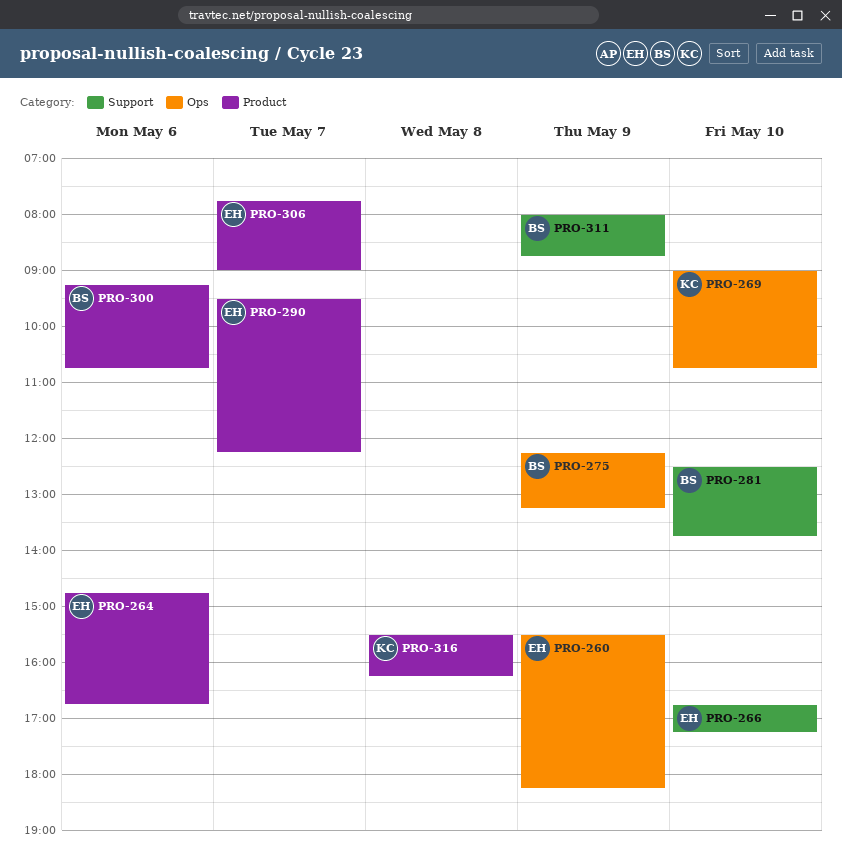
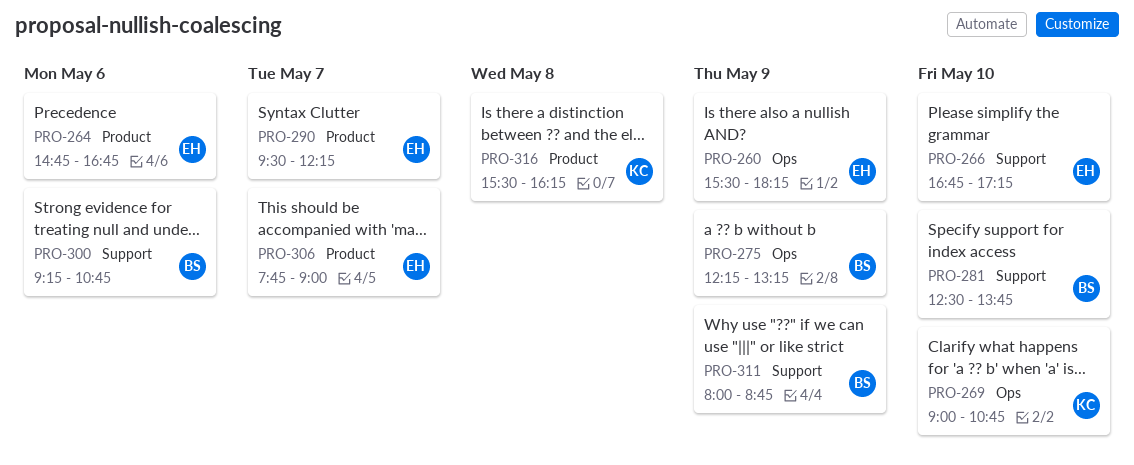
PRO-300, label: Product -> Support

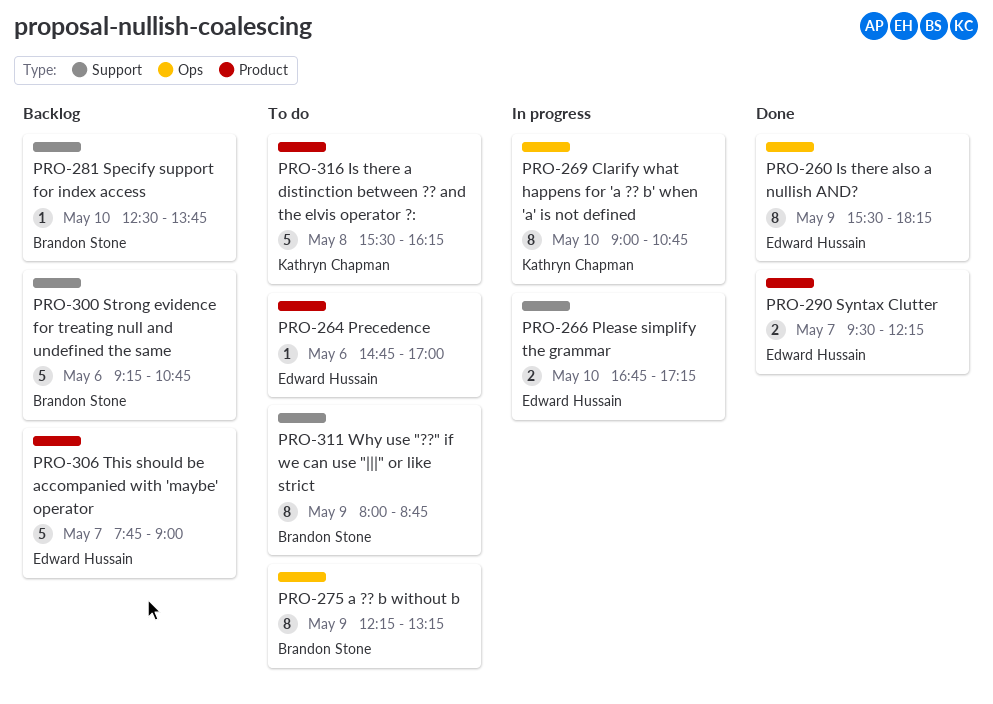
PRO-264, ends: 16:45 -> 17:00

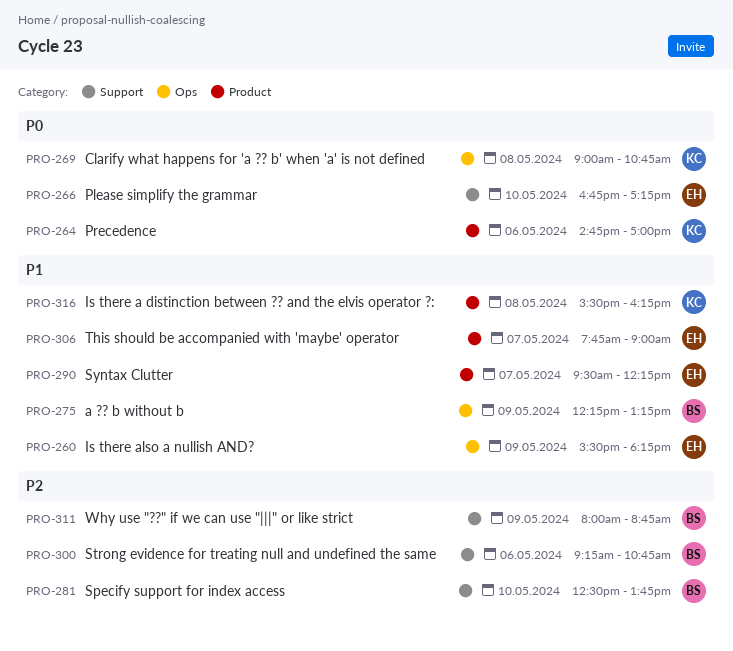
PRO-264, owner: Edward Hussain -> Kathryn Chapman
PRO-269, day: May 10 -> May 8

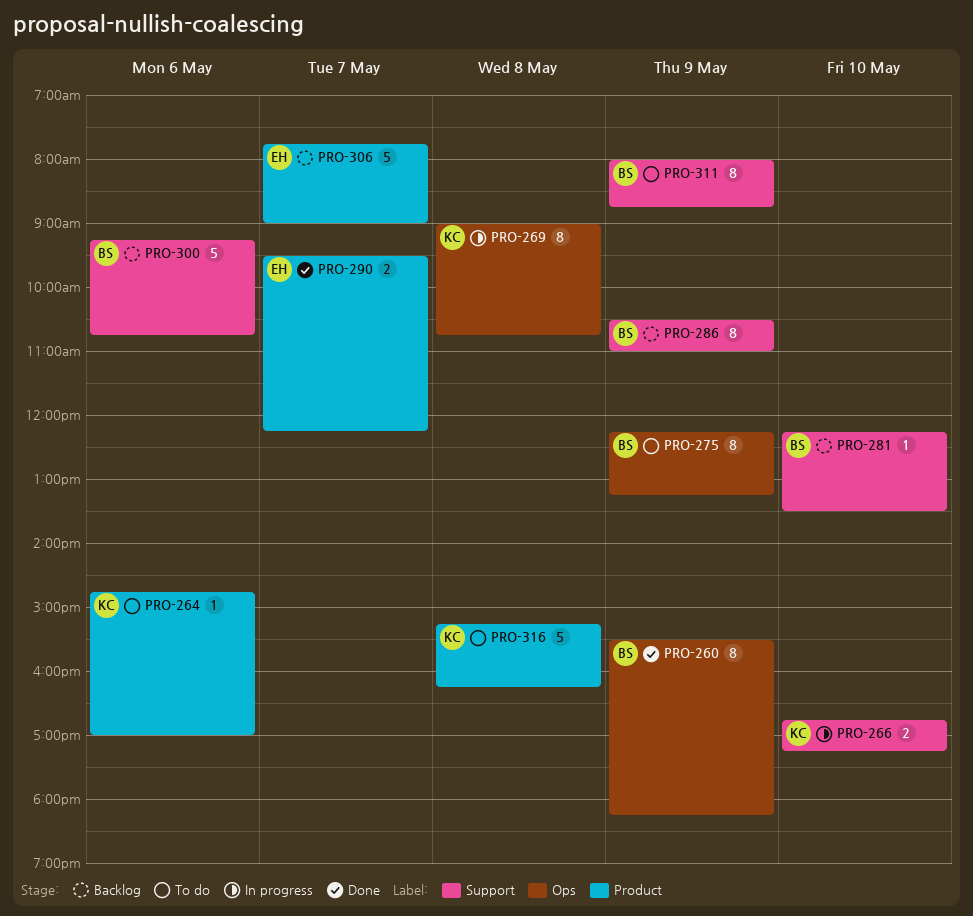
PRO-260, owner: EH -> BS
PRO-266, owner: EH -> KC
PRO-281, begins: 12:30 -> 12:15
PRO-281, ends: 13:45 -> 13:30
PRO-286: none -> present
PRO-316, begins: 15:30 -> 15:15

